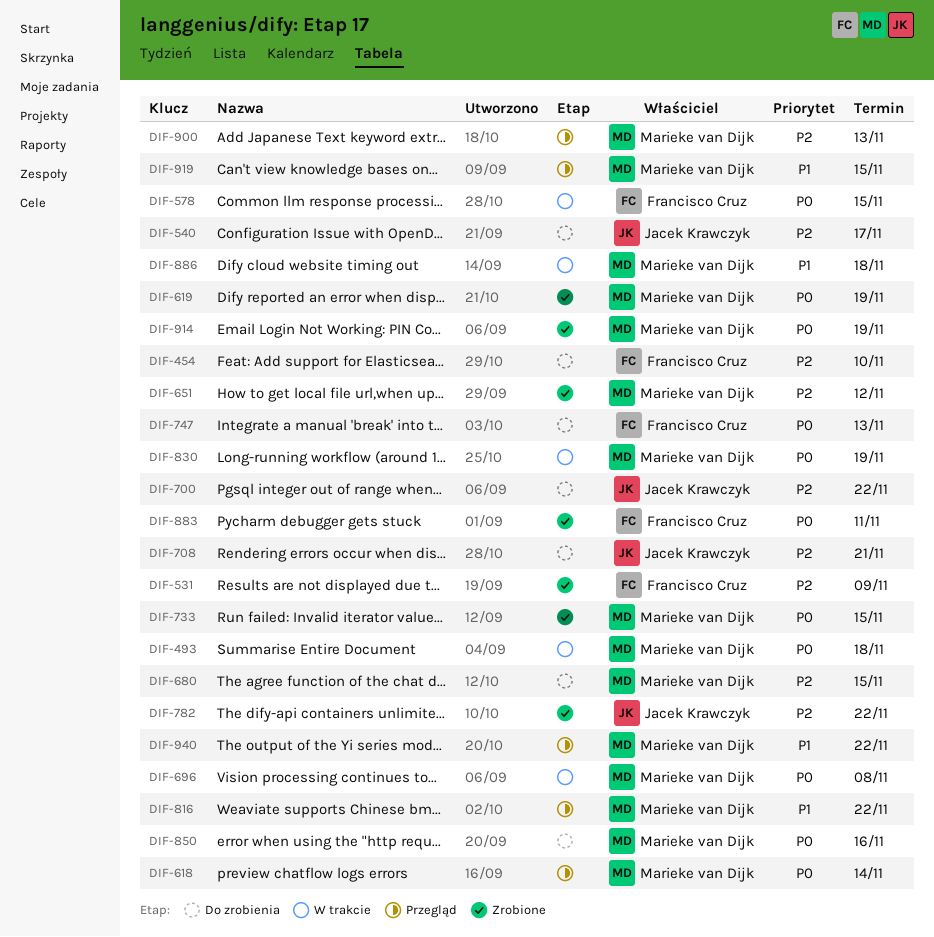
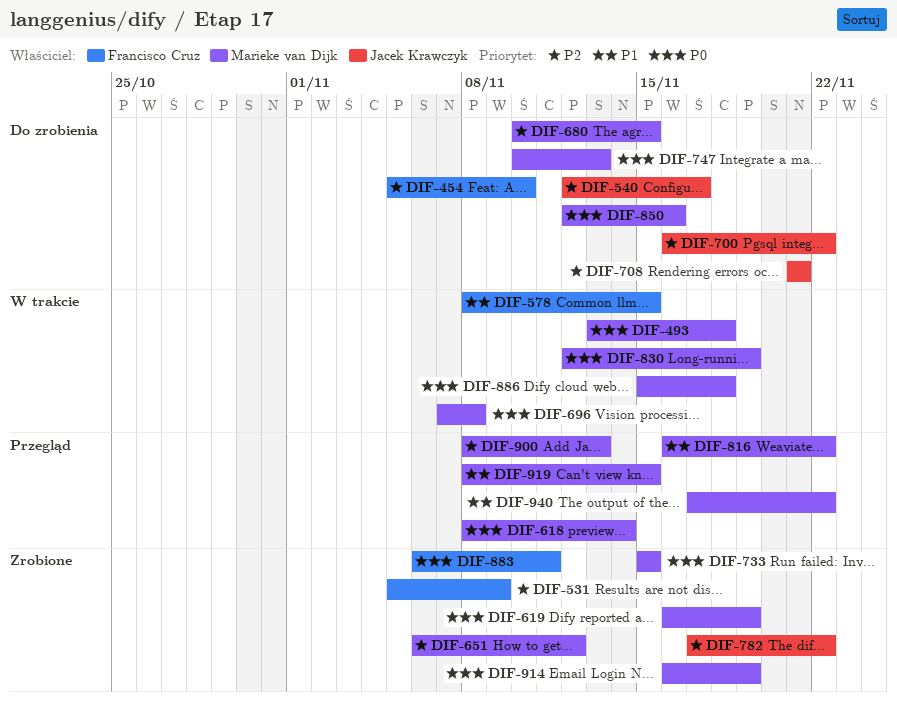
DIF-578, priority: P0 -> P1
DIF-747, owner: Francisco Cruz -> Marieke van Dijk
DIF-886, priority: P1 -> P0

